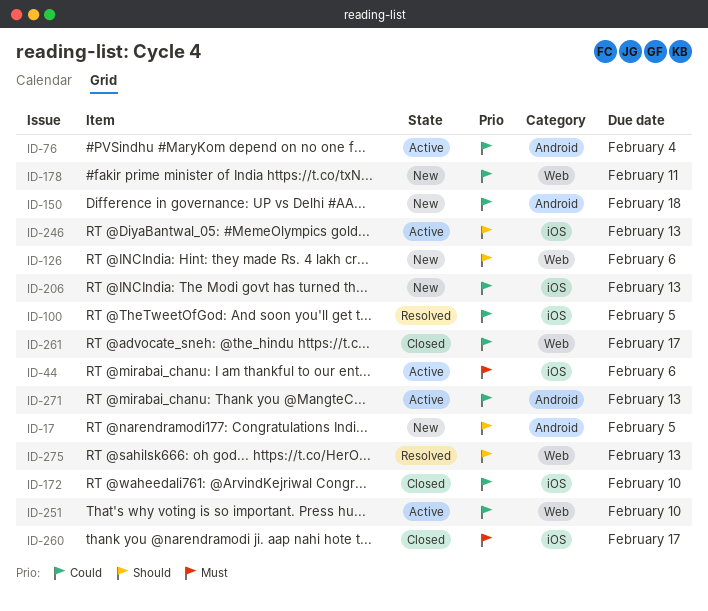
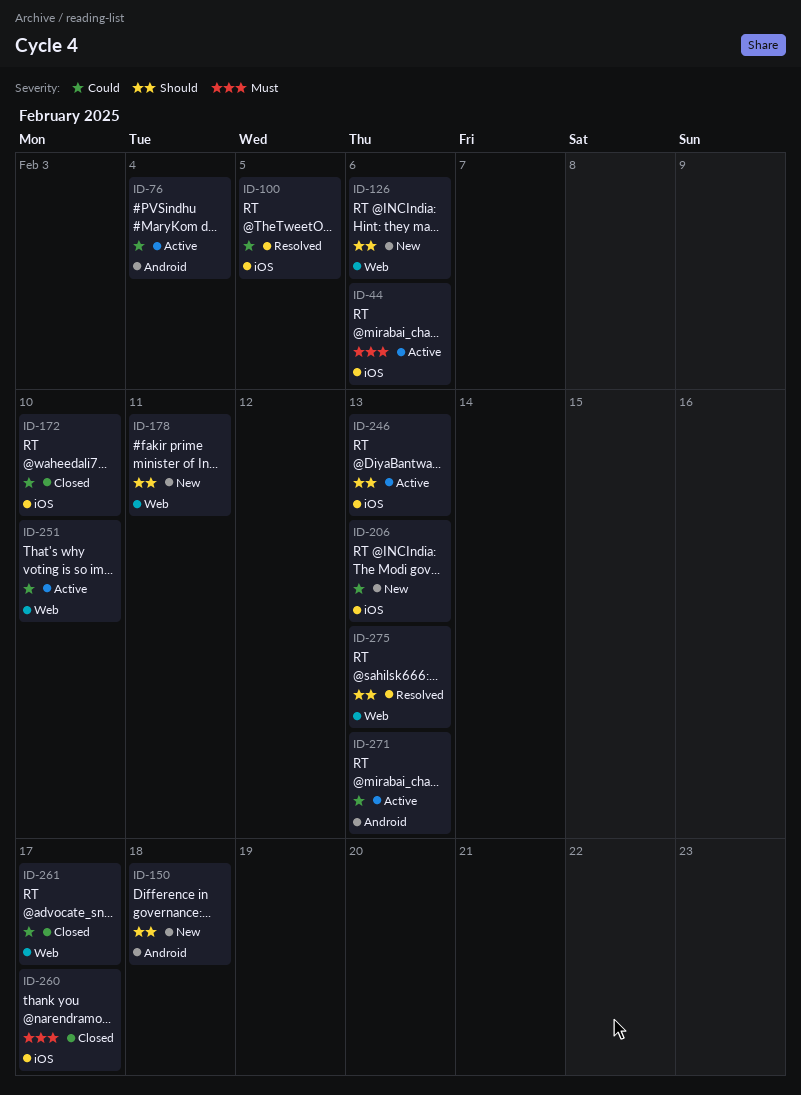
ID-17: present -> none
ID-150, priority: Could -> Should
ID-178, priority: Could -> Should

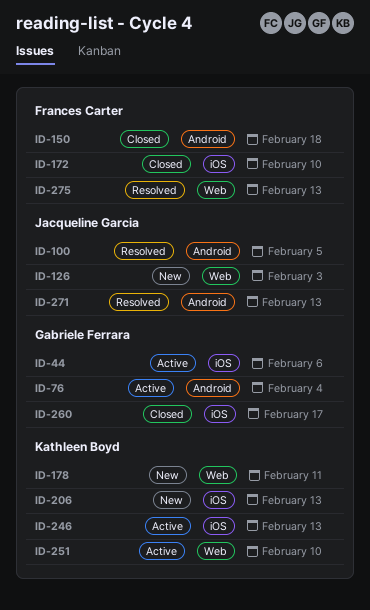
ID-100, label: iOS -> Android
ID-126, due: Feb 6 -> Feb 3
ID-150, status: New -> Closed
ID-261: present -> none
ID-271, status: Active -> Resolved

